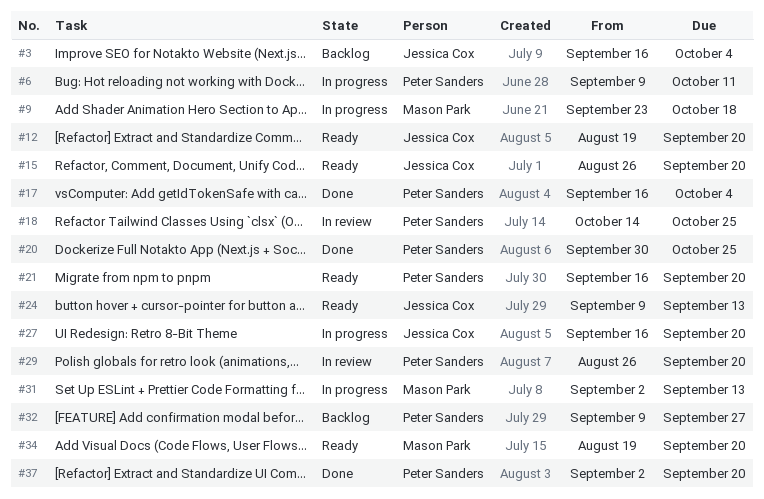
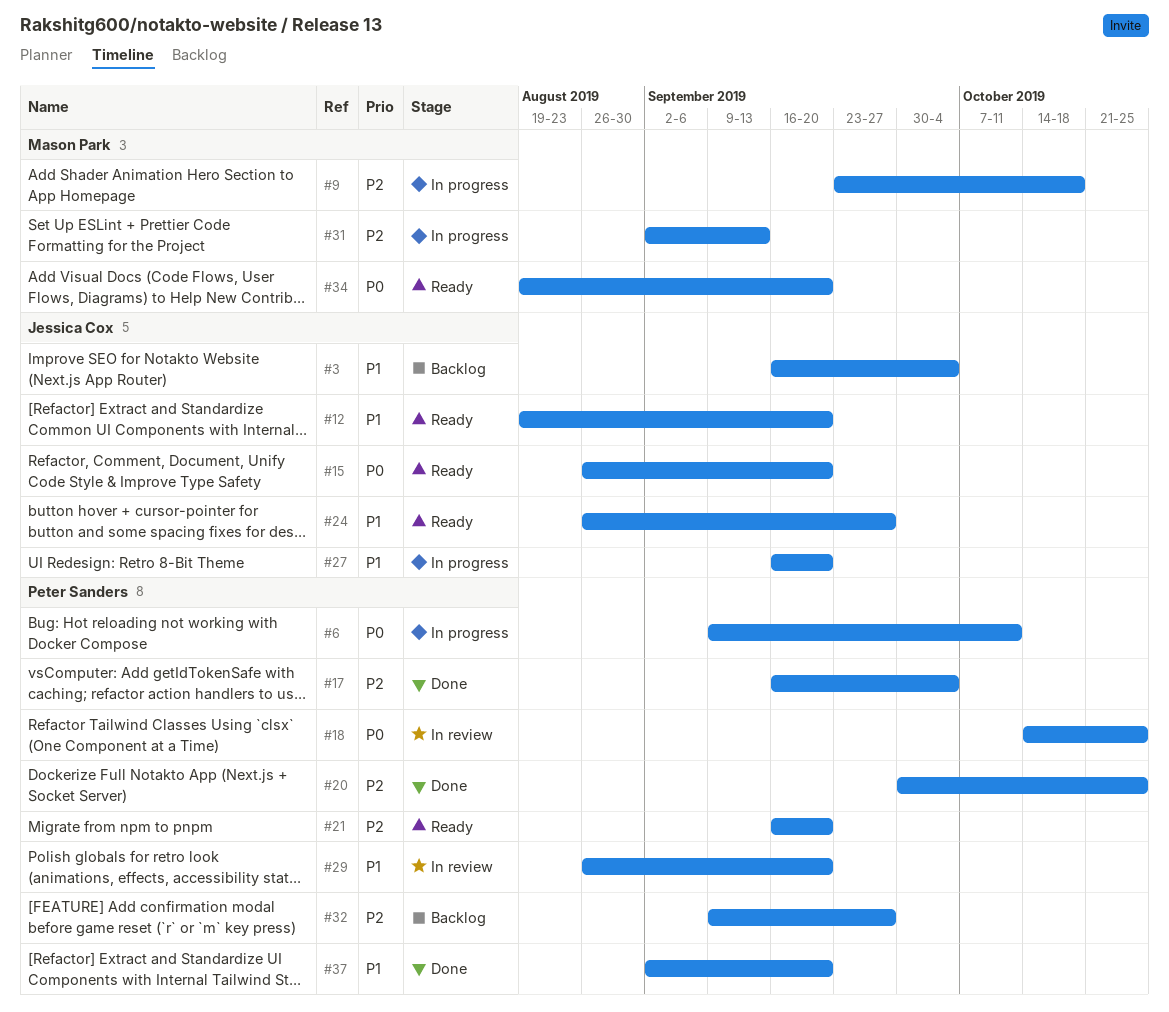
#24, start: Sep 9 -> Aug 26
#24, due: Sep 13 -> Sep 27

